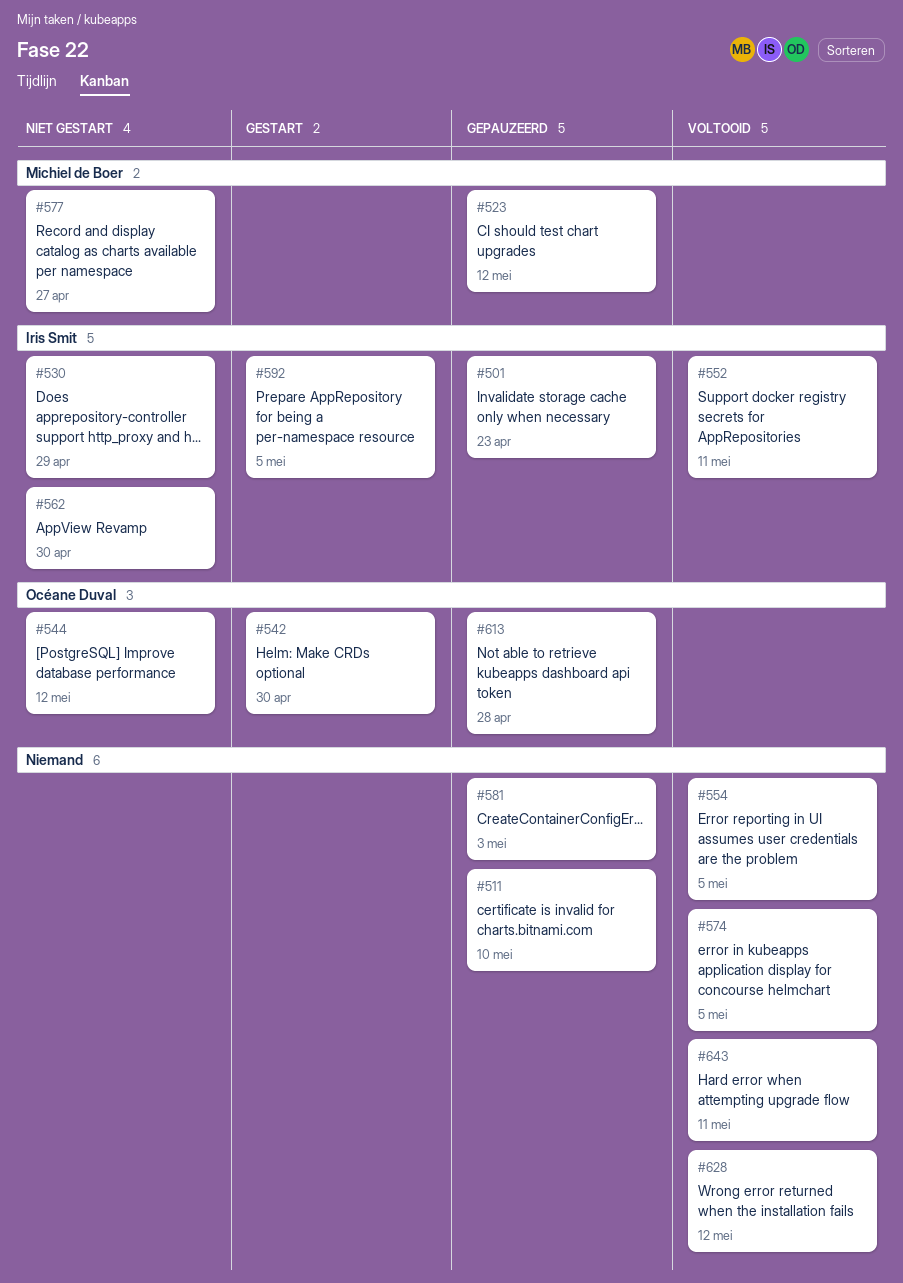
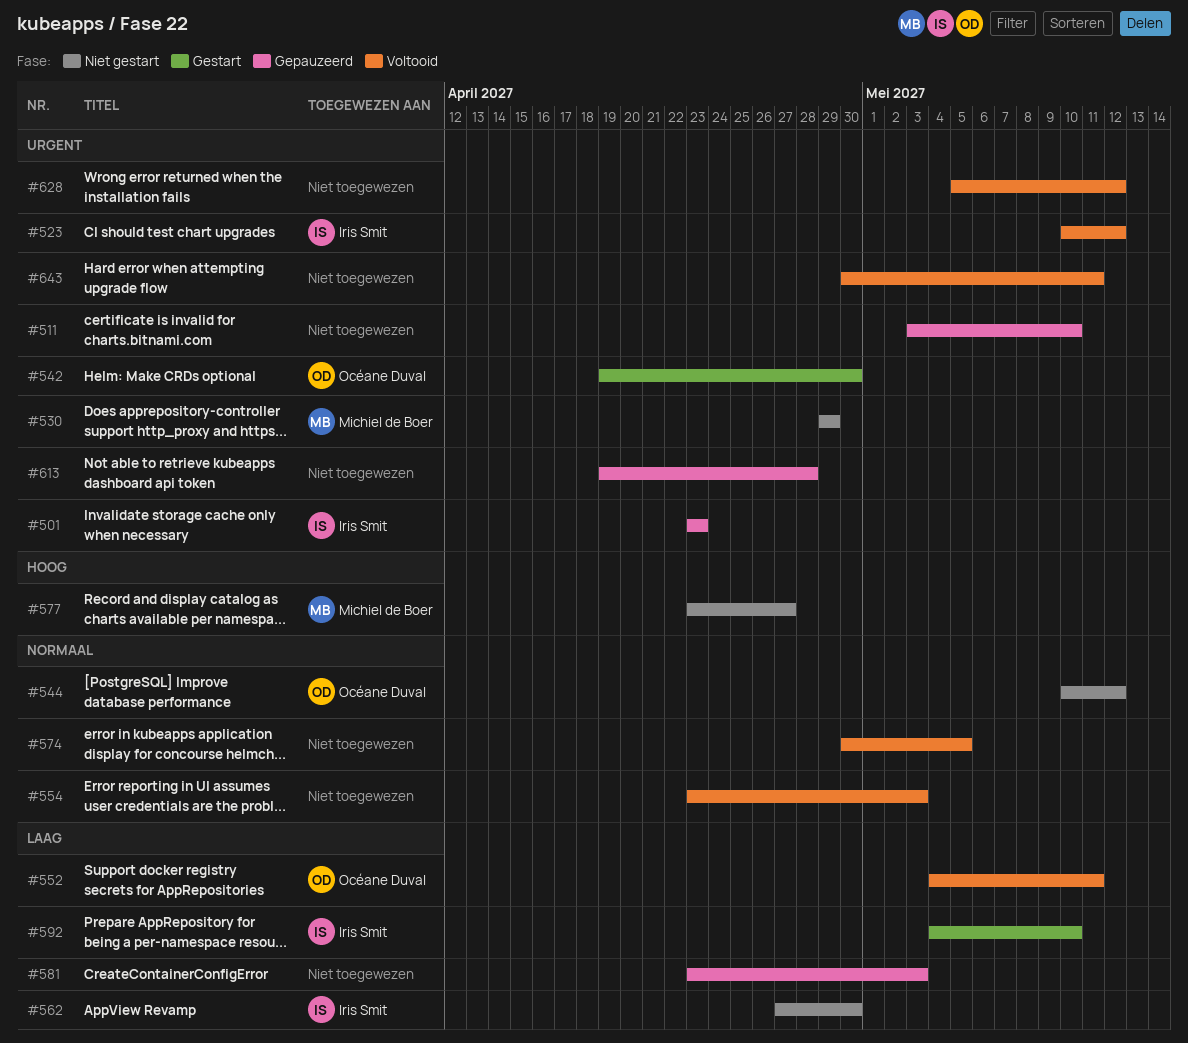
#523, status: Gepauzeerd -> Voltooid
#523, owner: Michiel de Boer -> Iris Smit
#530, owner: Iris Smit -> Michiel de Boer
#552, owner: Iris Smit -> Océane Duval
#554, due: May 5 -> May 3
#592, due: May 5 -> May 10
#613, owner: Océane Duval -> none

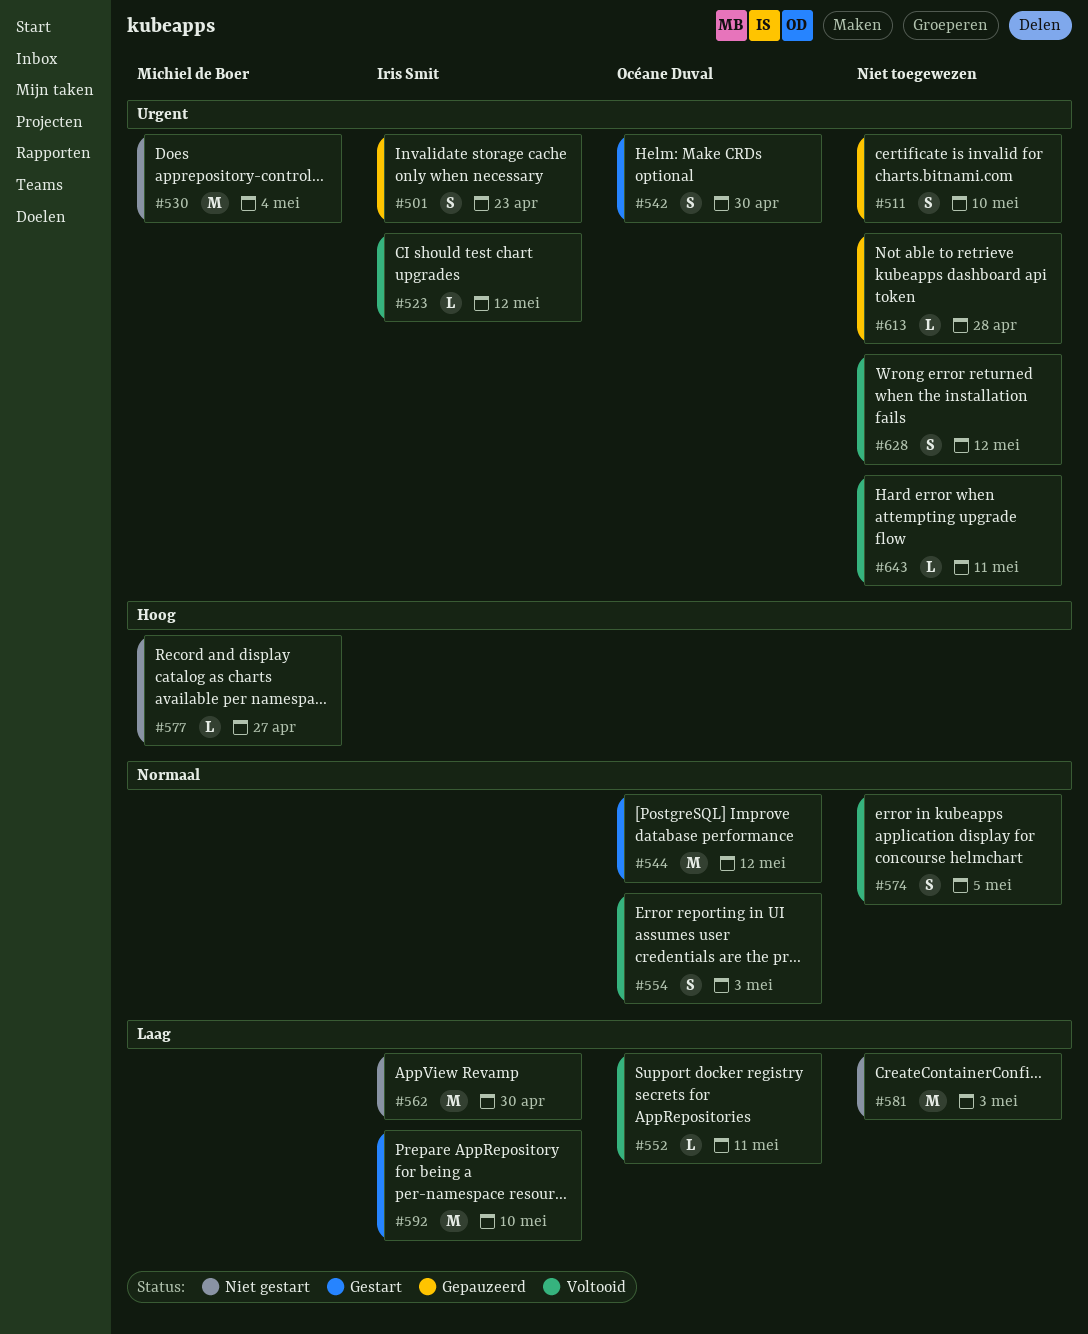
#530, due: Apr 29 -> May 4
#544, status: Niet gestart -> Gestart
#554, owner: none -> Océane Duval
#581, status: Gepauzeerd -> Niet gestart

